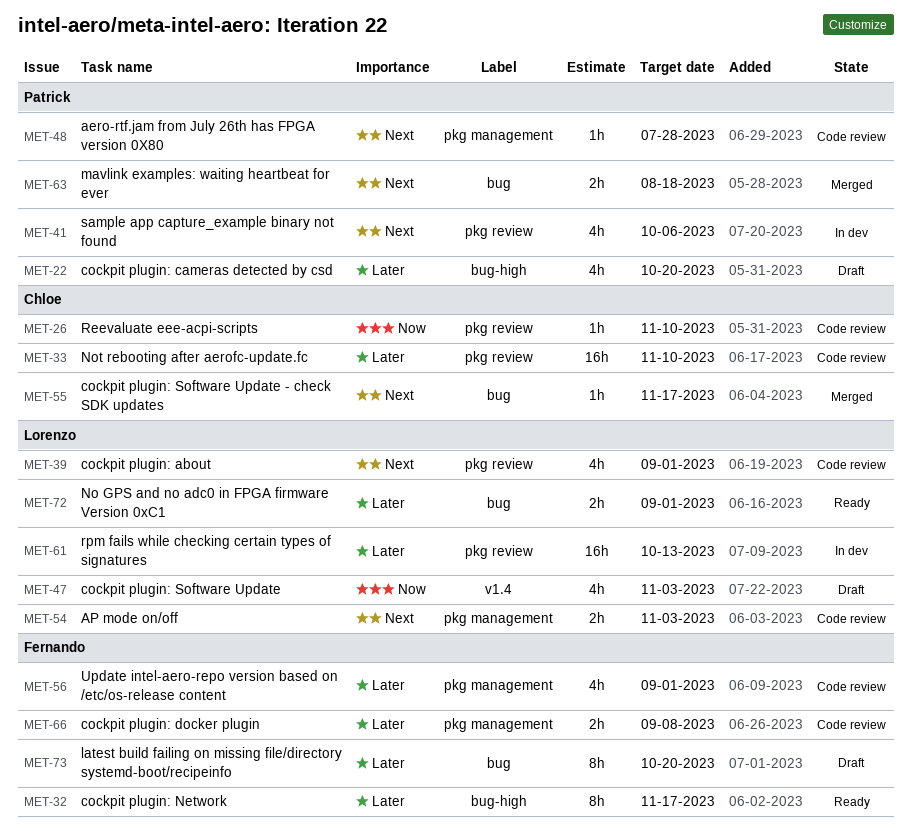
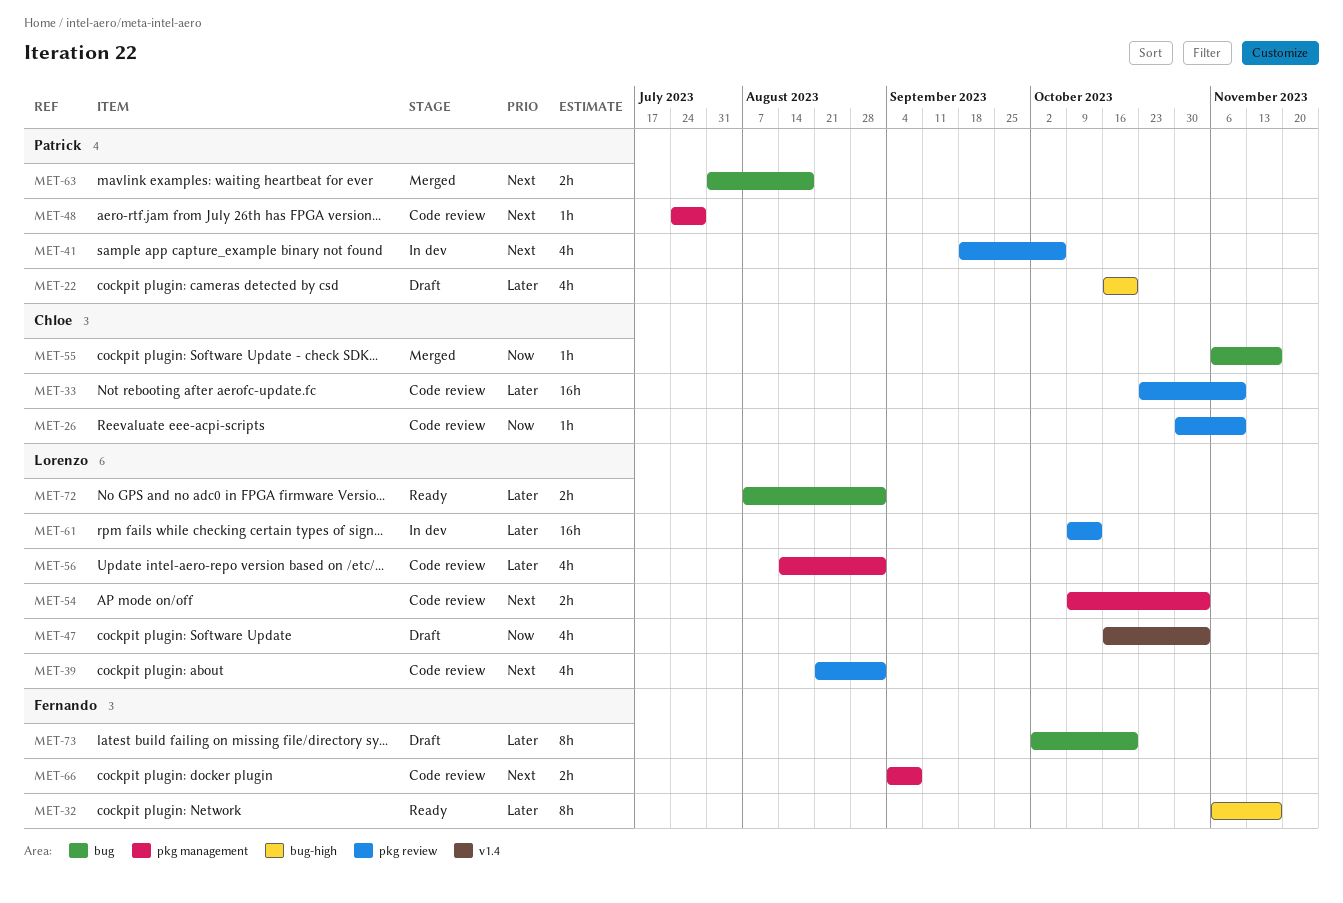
MET-55, priority: Next -> Now
MET-56, owner: Fernando -> Lorenzo
MET-66, priority: Later -> Next

